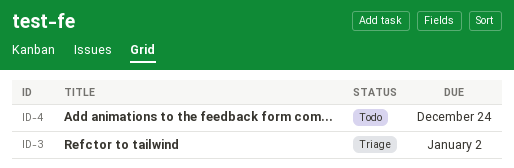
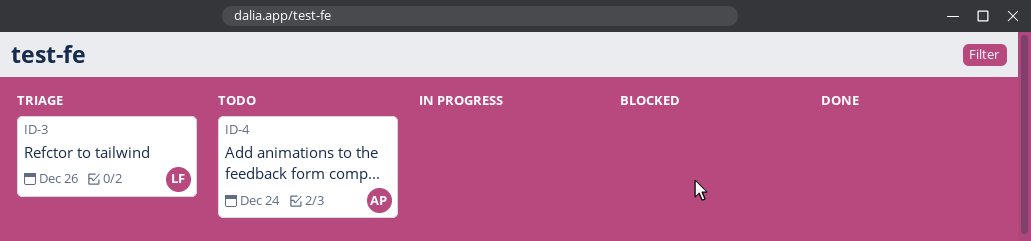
ID-3, due: Jan 2 -> Dec 26

